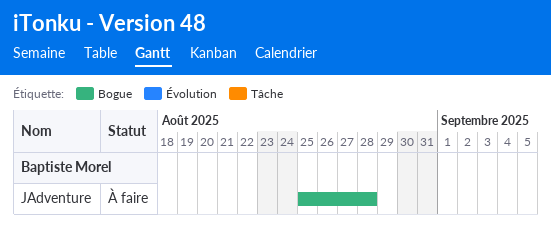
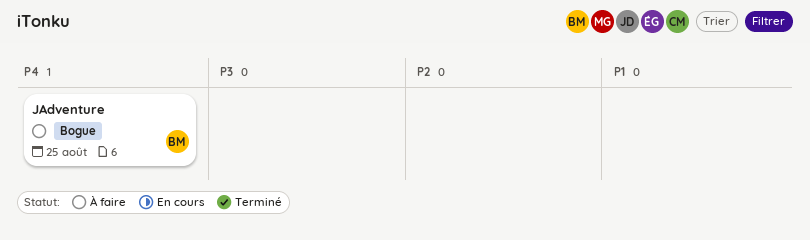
JAdventure, due: Aug 28 -> Aug 25

